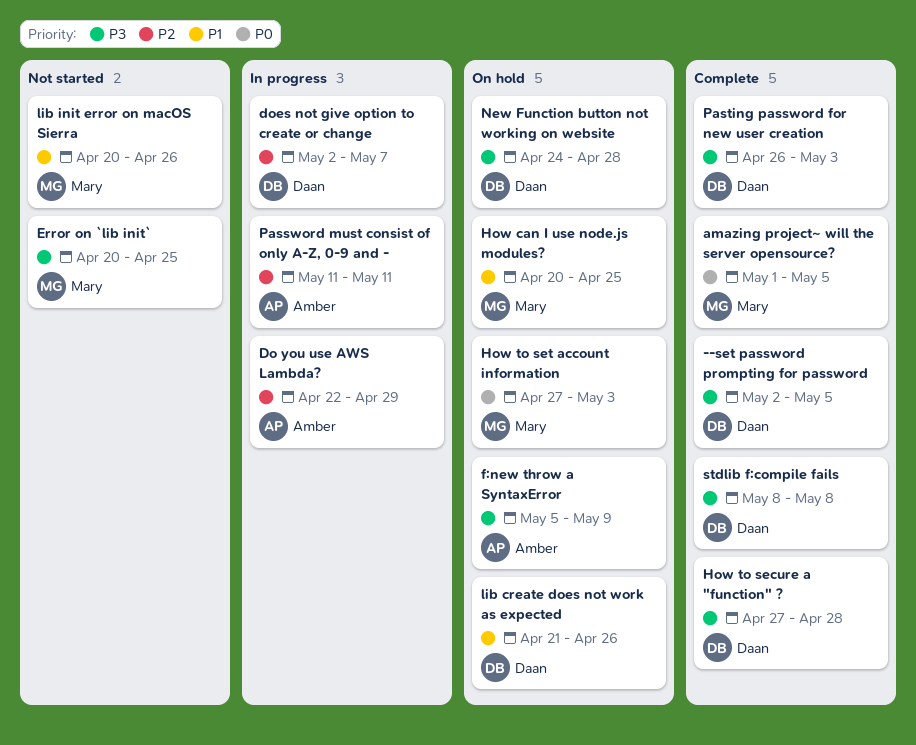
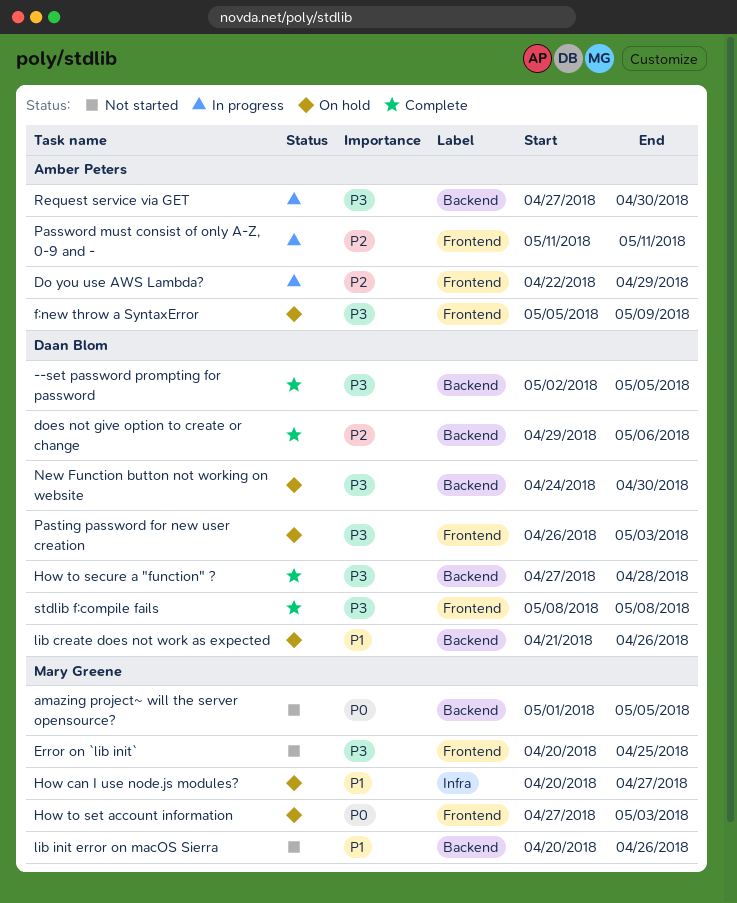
amazing project~ will the server opensource?, status: Complete -> Not started
does not give option to create or change, status: In progress -> Complete
does not give option to create or change, start: May 2 -> Apr 29
does not give option to create or change, due: May 7 -> May 6
How can I use node.js modules?, due: Apr 25 -> Apr 27
New Function button not working on website, due: Apr 28 -> Apr 30
Pasting password for new user creation, status: Complete -> On hold
Request service via GET: none -> present

